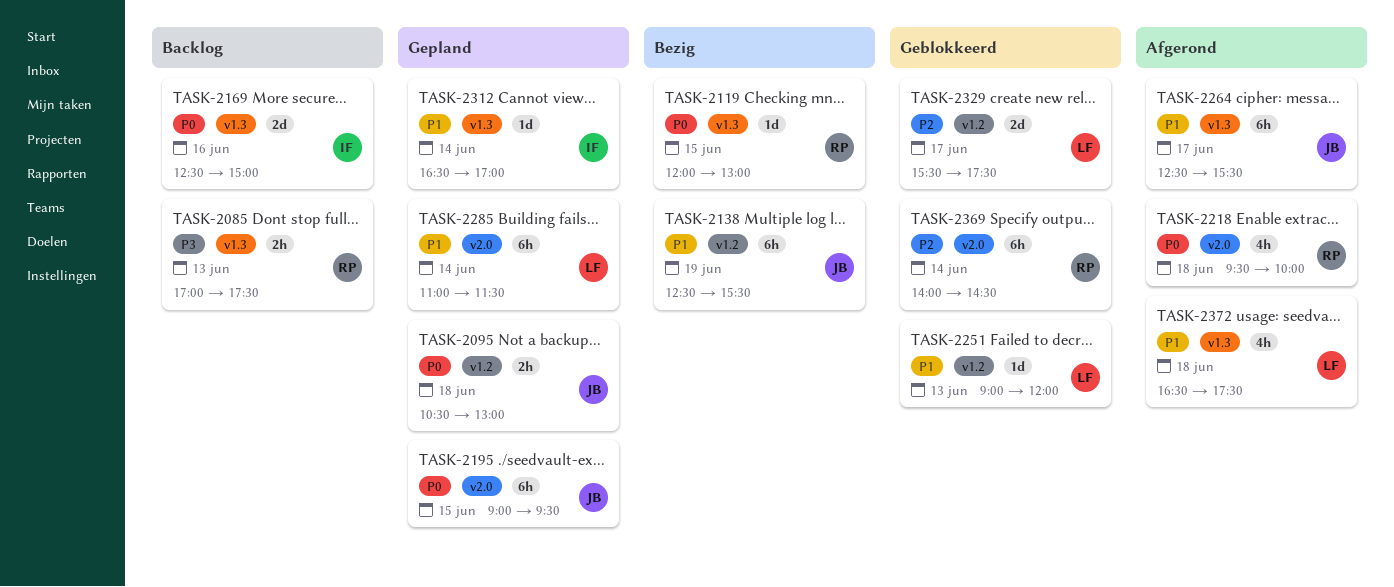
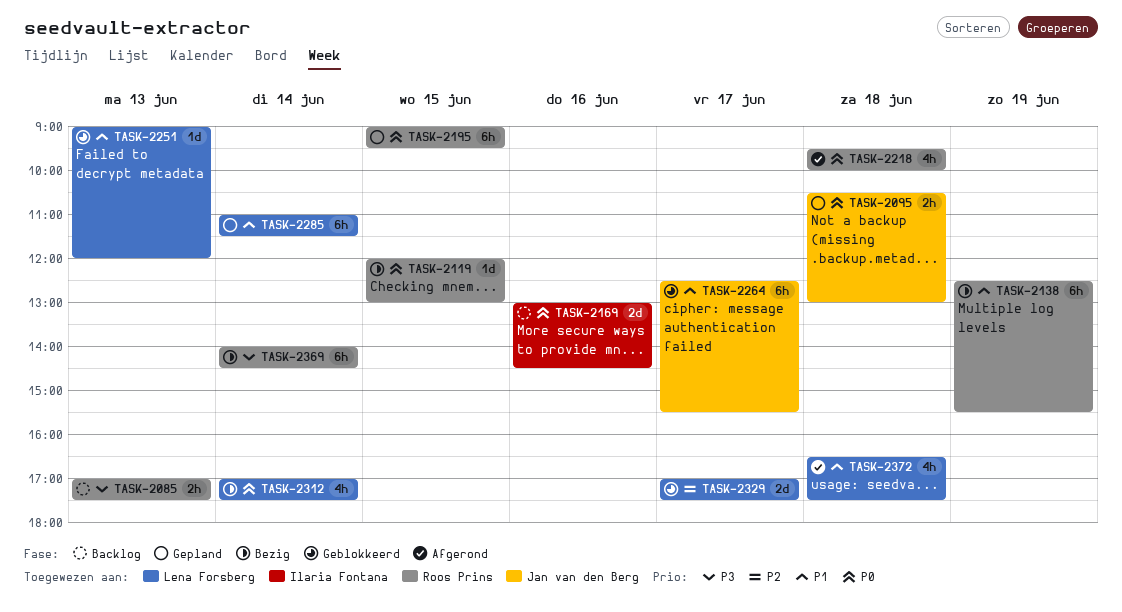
TASK-2138, owner: Jan van den Berg -> Roos Prins
TASK-2169, begins: 12:30 -> 13:00
TASK-2169, ends: 15:00 -> 14:30
TASK-2195, owner: Jan van den Berg -> Roos Prins
TASK-2264, status: Afgerond -> Geblokkeerd
TASK-2312, status: Gepland -> Bezig
TASK-2312, owner: Ilaria Fontana -> Lena Forsberg
TASK-2312, priority: P1 -> P0
TASK-2312, estimate: 1d -> 4h
TASK-2312, begins: 16:30 -> 17:00
TASK-2312, ends: 17:00 -> 17:30
TASK-2329, begins: 15:30 -> 17:00
TASK-2369, status: Geblokkeerd -> Bezig
TASK-2369, priority: P2 -> P3

